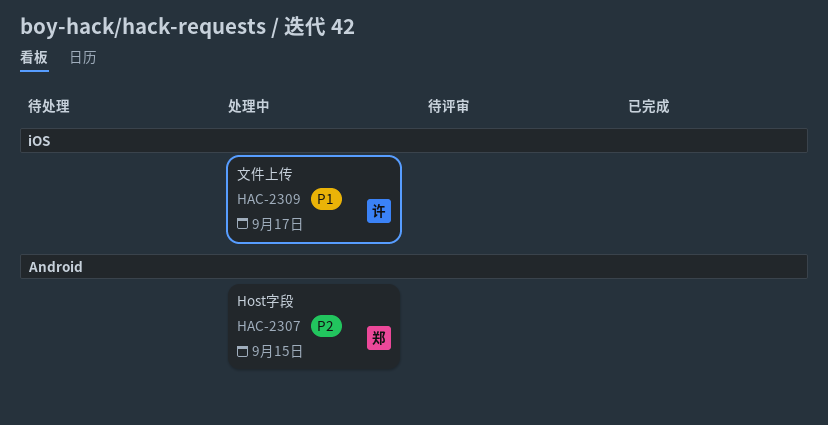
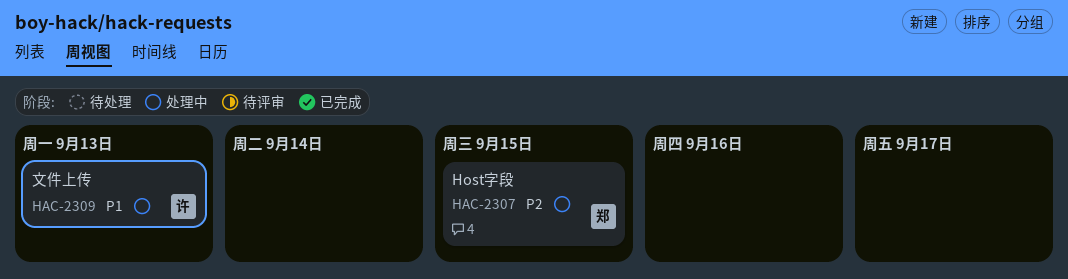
HAC-2309, due: Sep 17 -> Sep 13

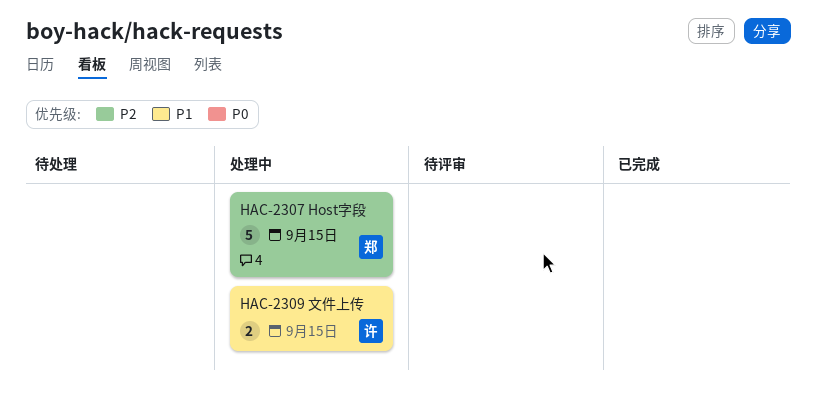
HAC-2309, due: Sep 13 -> Sep 15

